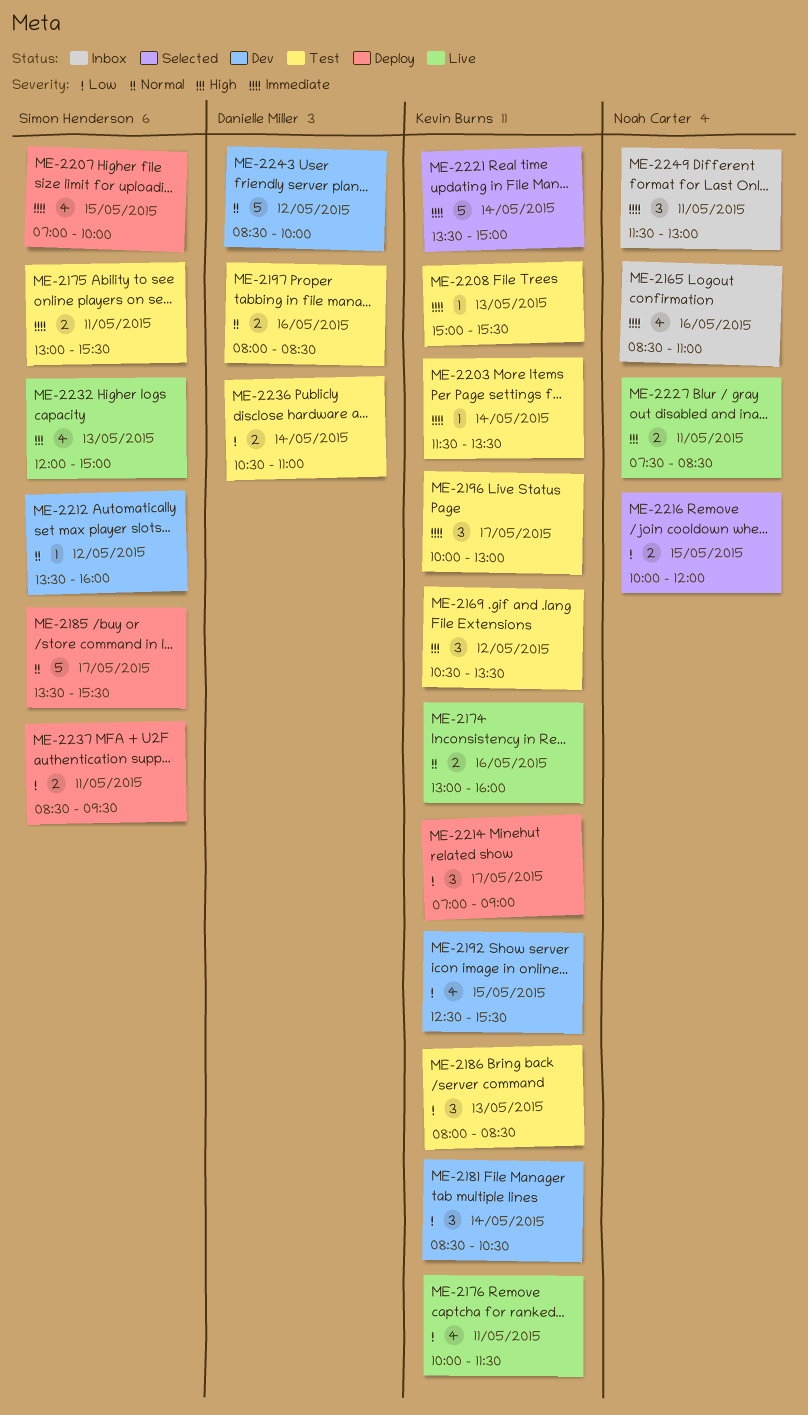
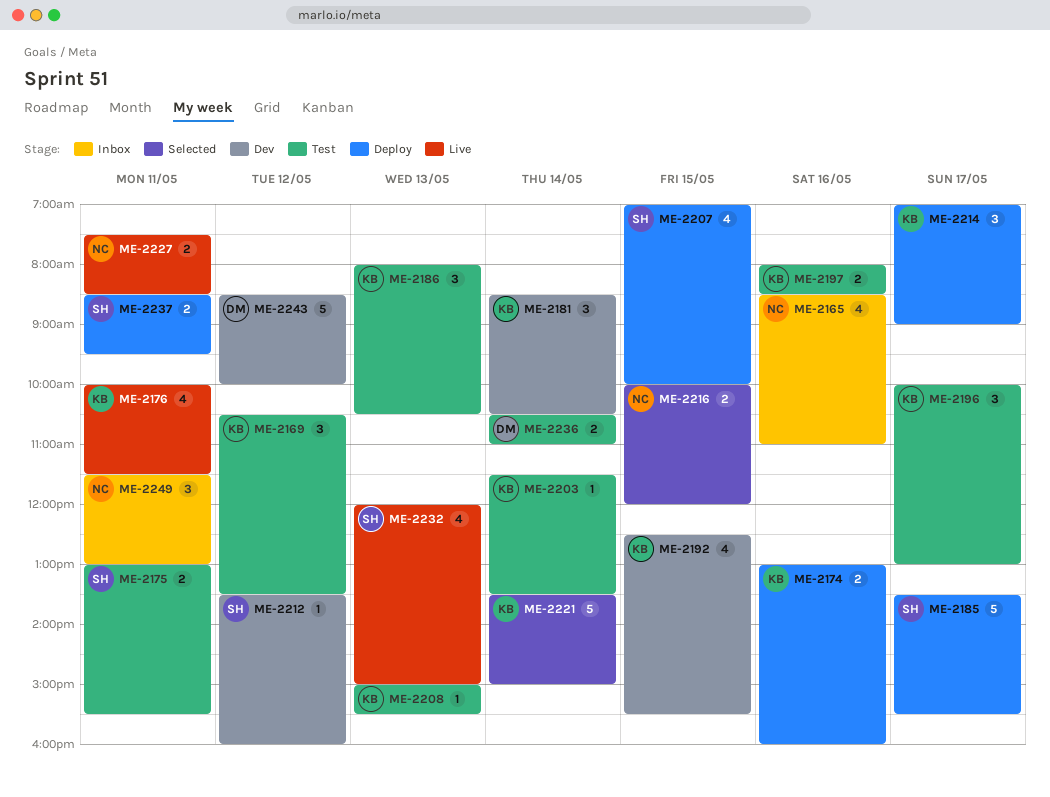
ME-2174, status: Live -> Deploy
ME-2186, ends: 08:30 -> 10:30
ME-2197, owner: Danielle Miller -> Kevin Burns

